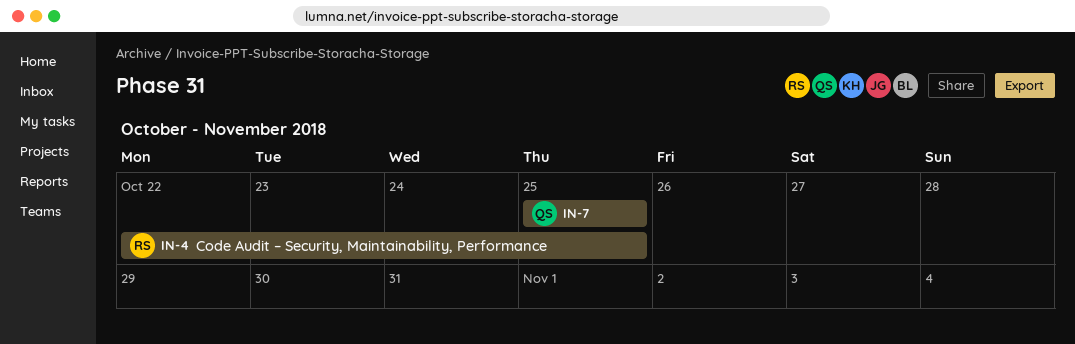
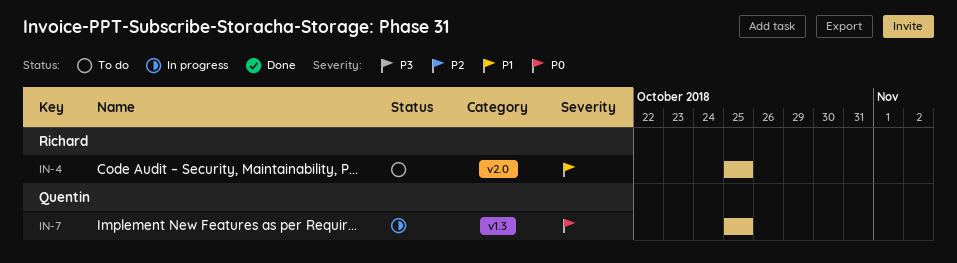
IN-4, start: Oct 22 -> Oct 25

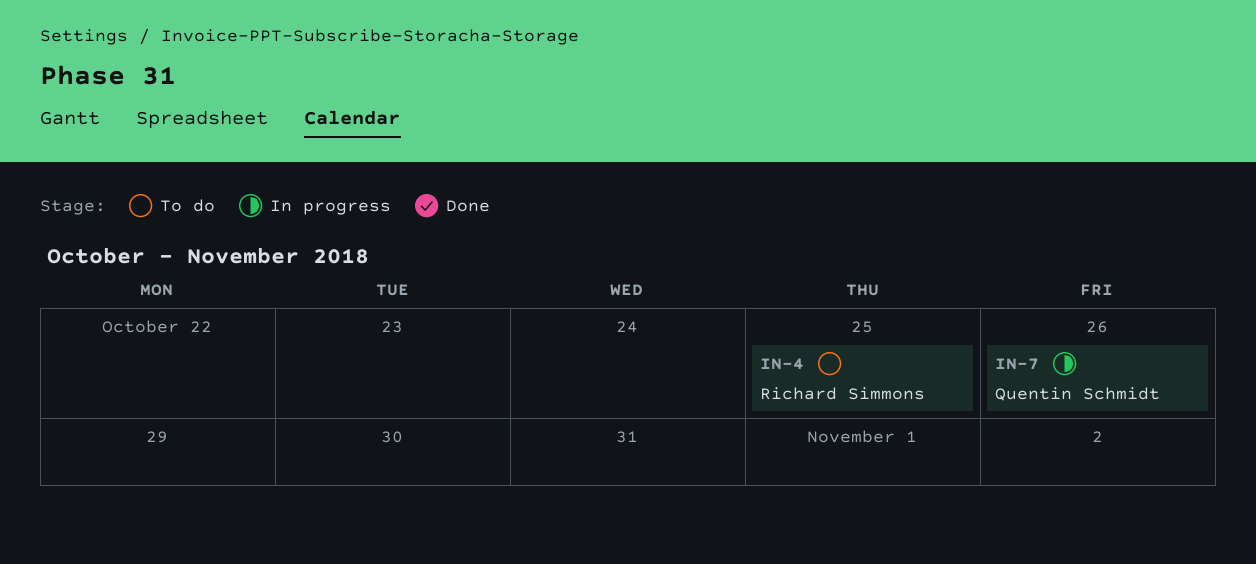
IN-7, due: Oct 25 -> Oct 26

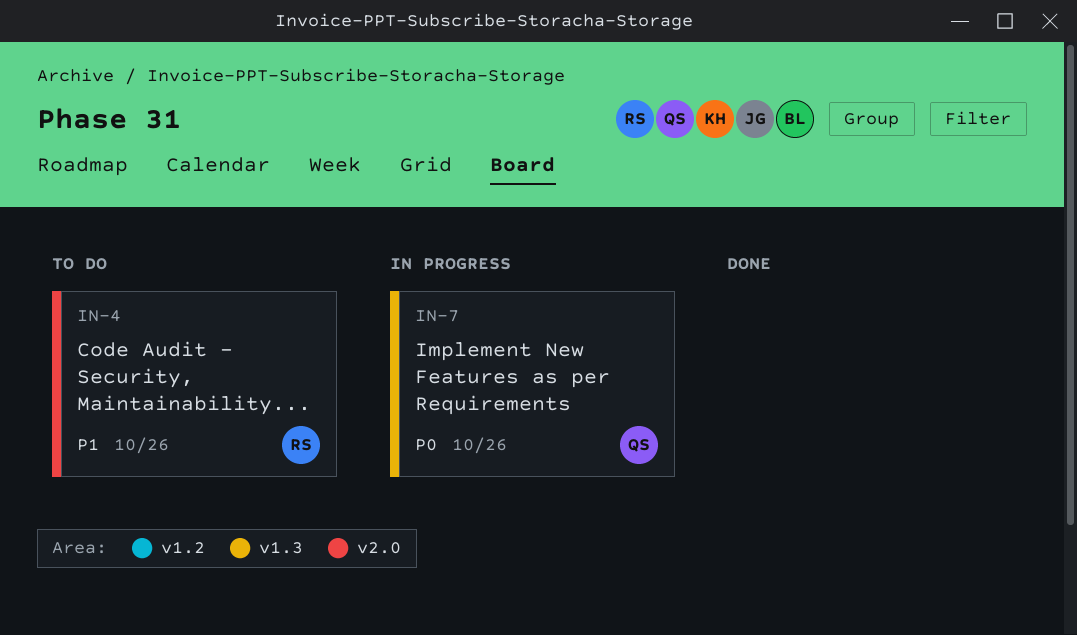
IN-4, due: Oct 25 -> Oct 26

